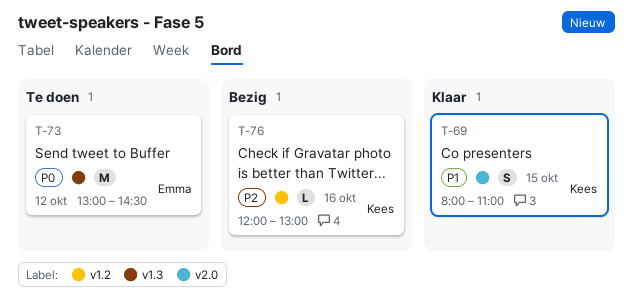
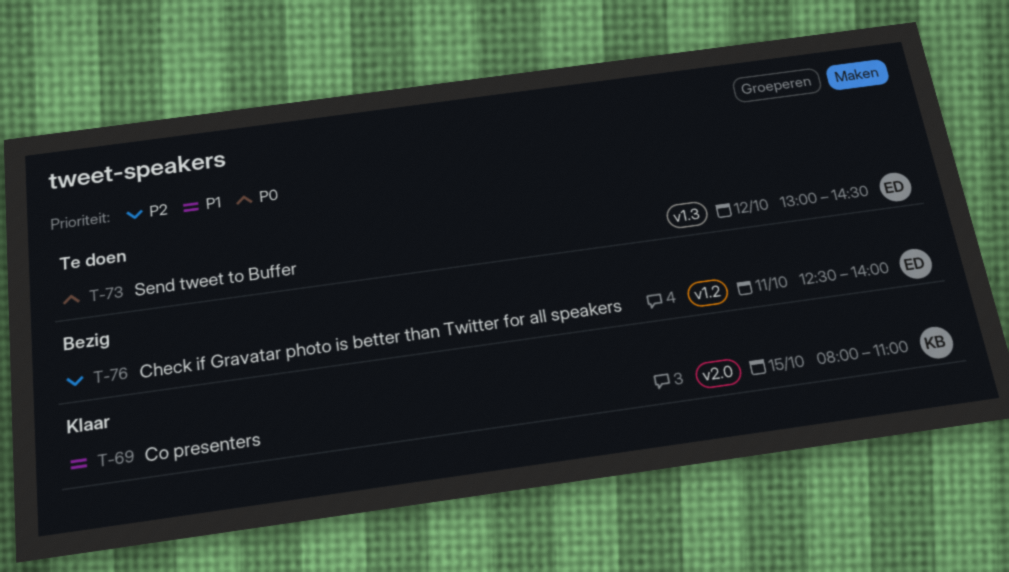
T-76, owner: Kees -> Emma
T-76, day: Oct 16 -> Oct 11
T-76, begins: 12:00 -> 12:30
T-76, ends: 13:00 -> 14:00

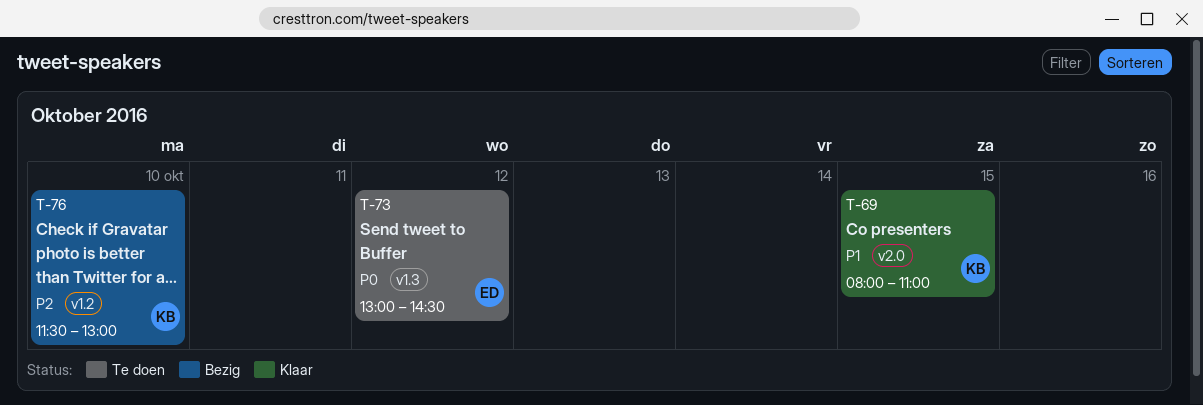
T-76, owner: ED -> KB
T-76, day: Oct 11 -> Oct 10
T-76, begins: 12:30 -> 11:30
T-76, ends: 14:00 -> 13:00

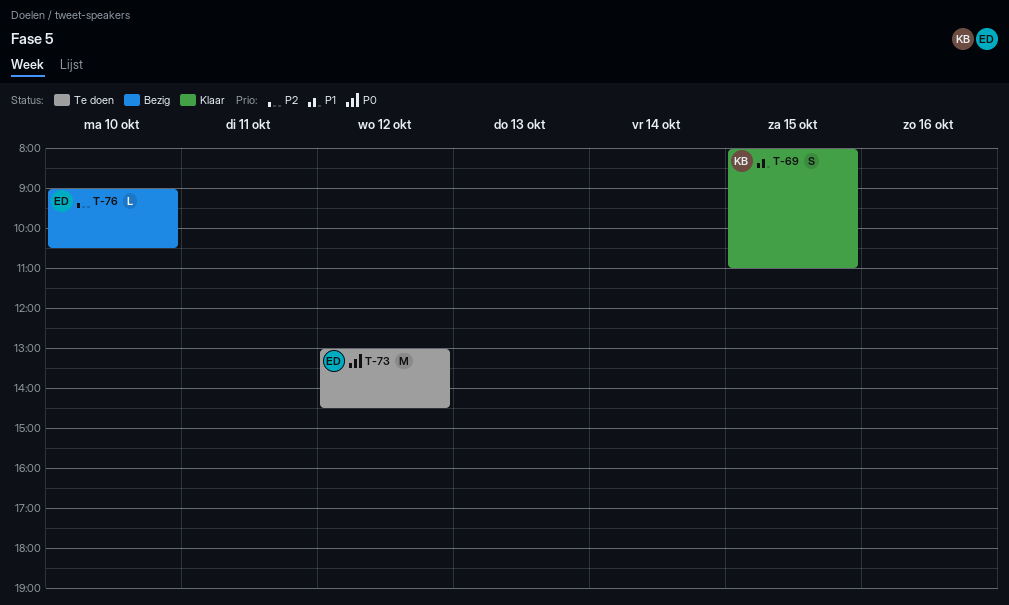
T-76, owner: KB -> ED
T-76, begins: 11:30 -> 09:00
T-76, ends: 13:00 -> 10:30

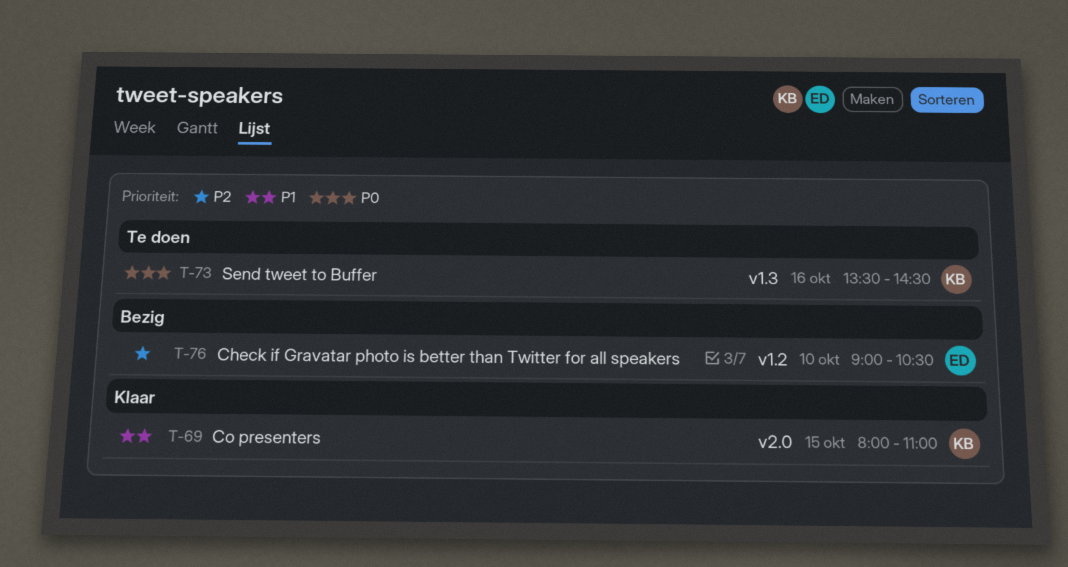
T-73, owner: ED -> KB
T-73, day: Oct 12 -> Oct 16
T-73, begins: 13:00 -> 13:30

